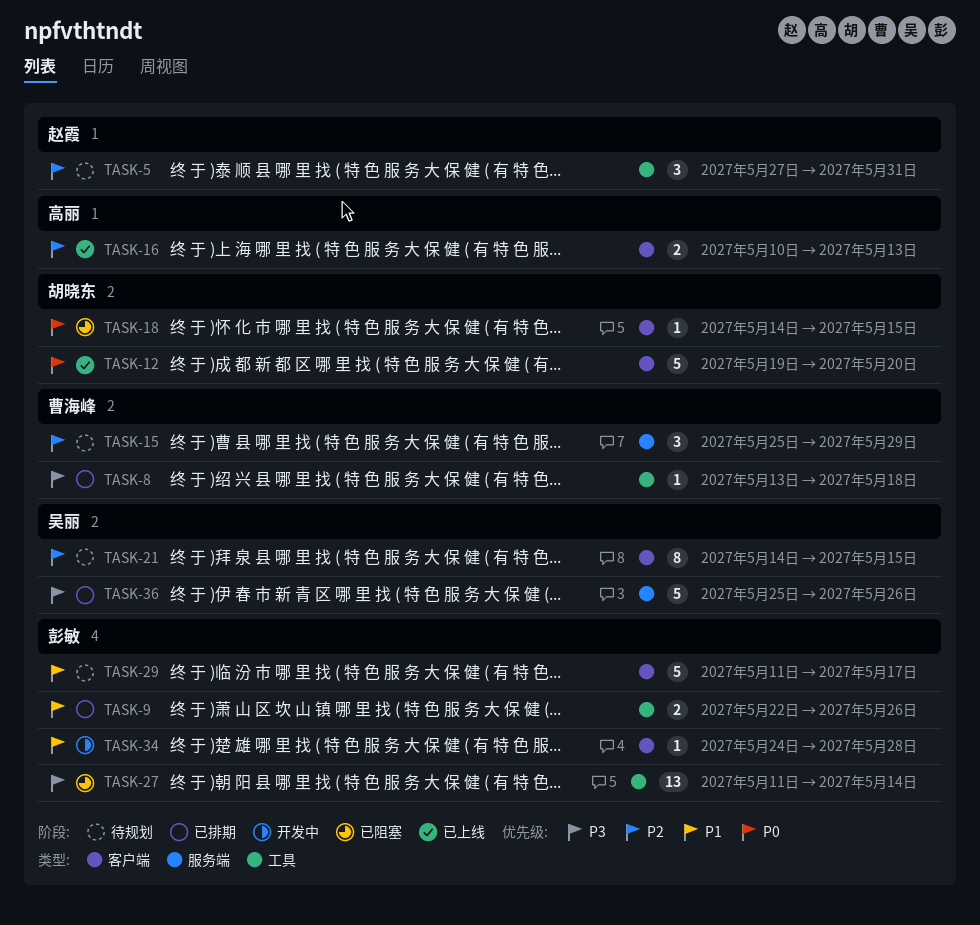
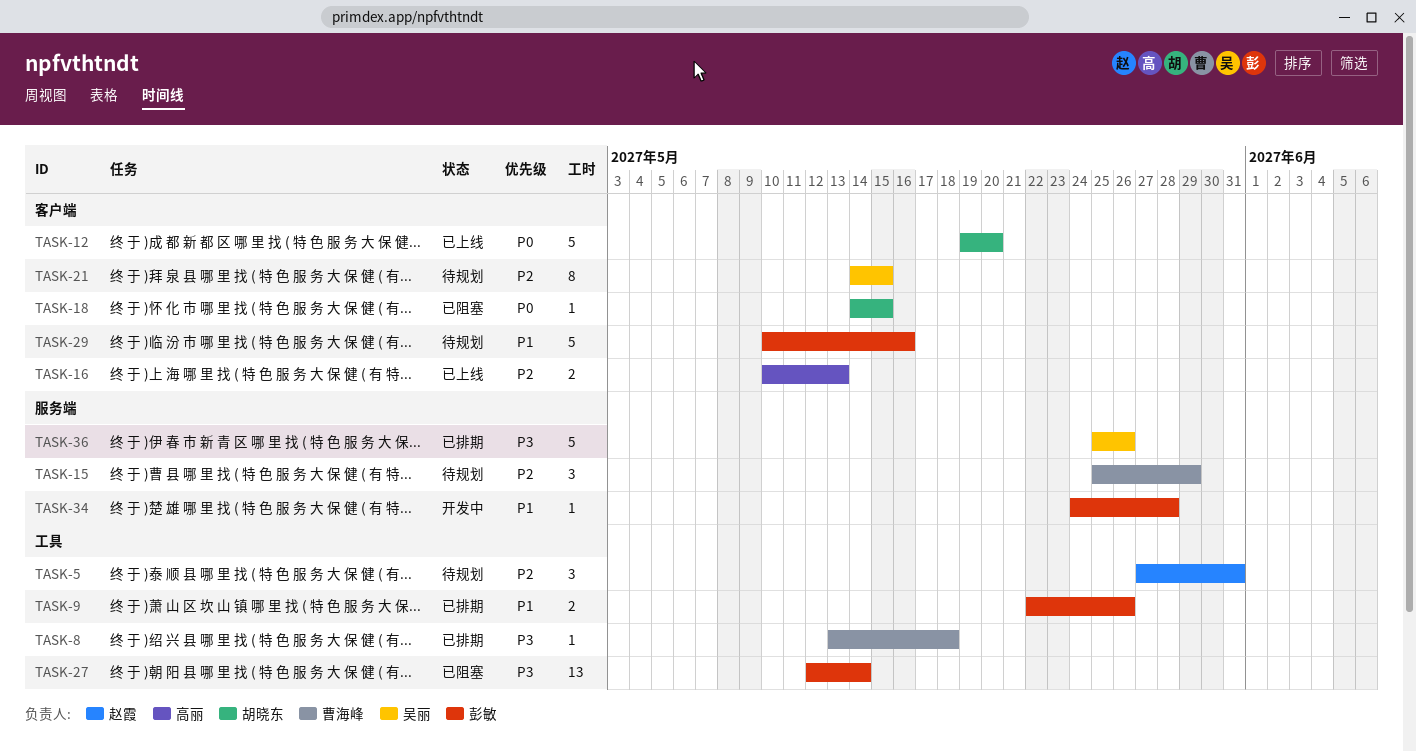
TASK-27, start: May 11 -> May 12
TASK-29, start: May 11 -> May 10
TASK-29, due: May 17 -> May 16
TASK-34, label: 客户端 -> 服务端

